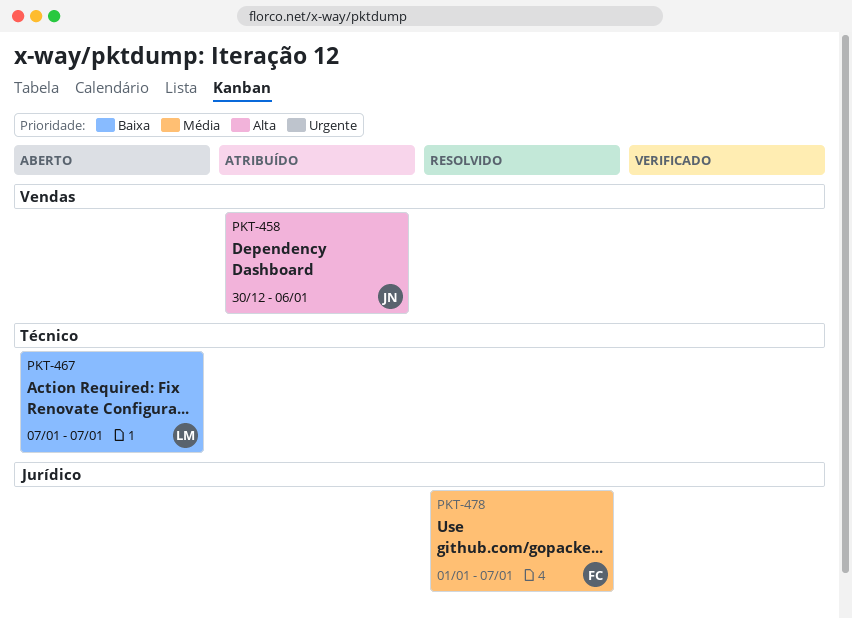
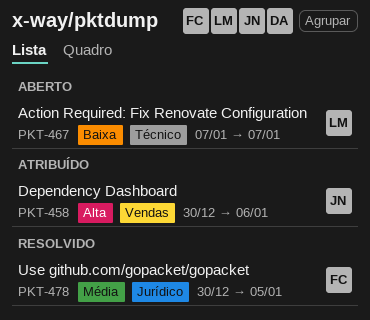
PKT-478, start: Jan 1 -> Dec 30
PKT-478, due: Jan 7 -> Jan 5

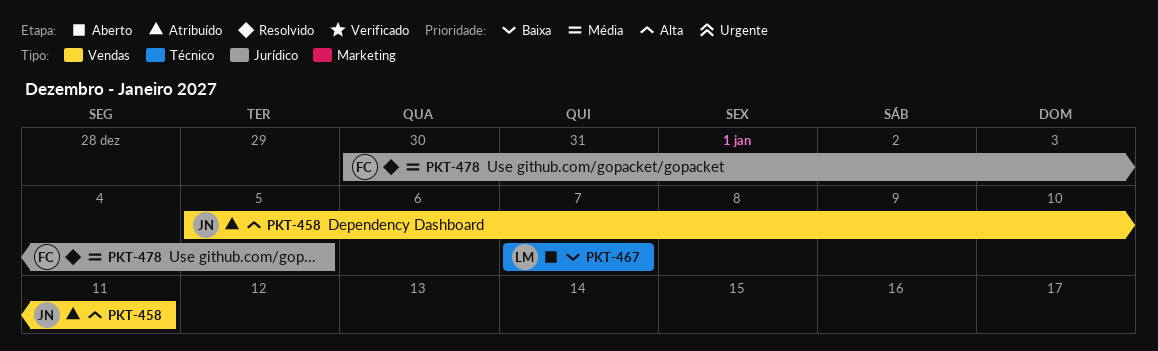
PKT-458, start: Dec 30 -> Jan 5
PKT-458, due: Jan 6 -> Jan 11

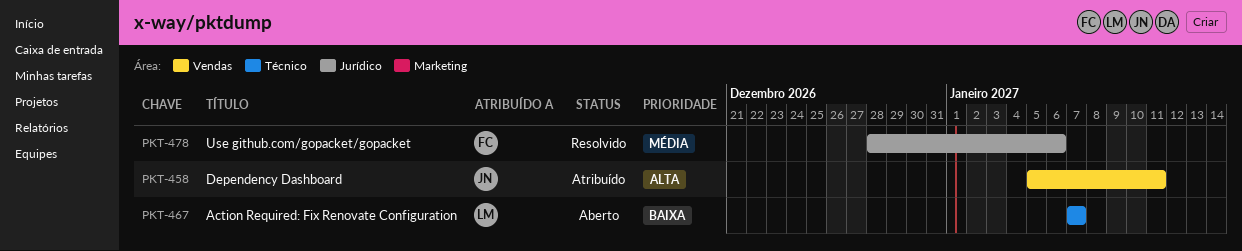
PKT-478, start: Dec 30 -> Dec 28
PKT-478, due: Jan 5 -> Jan 6

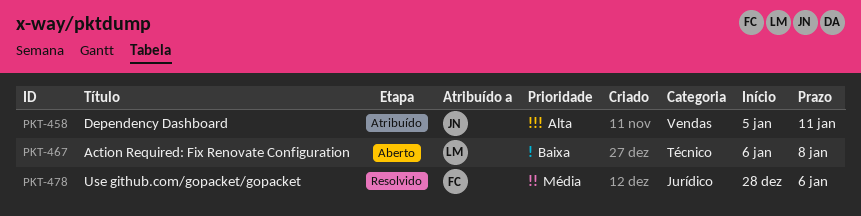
PKT-467, start: Jan 7 -> Jan 6
PKT-467, due: Jan 7 -> Jan 8

